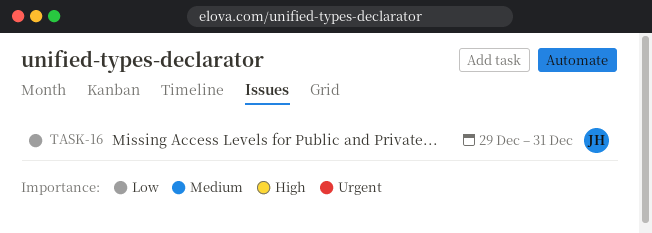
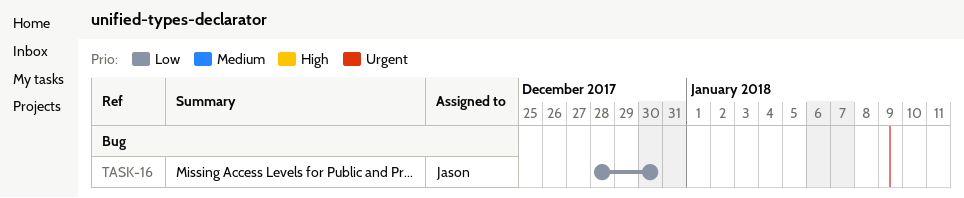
TASK-16, start: Dec 29 -> Dec 28
TASK-16, due: Dec 31 -> Dec 30

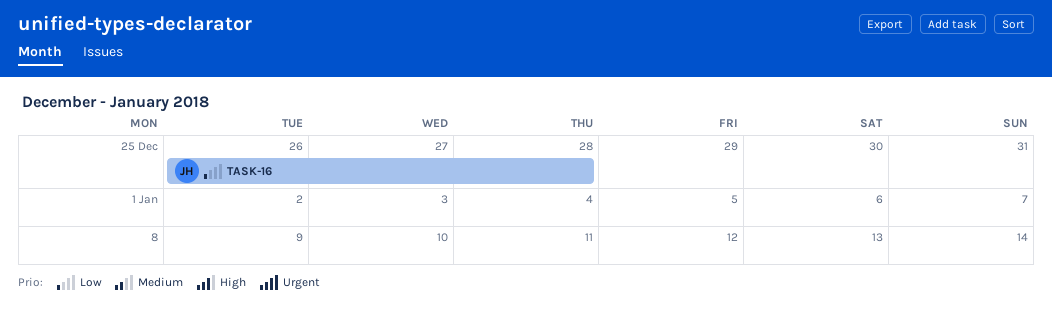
TASK-16, start: Dec 28 -> Dec 26
TASK-16, due: Dec 30 -> Dec 28

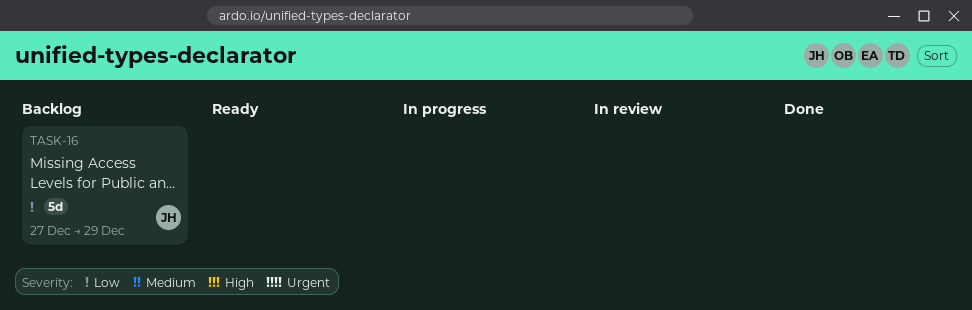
TASK-16, start: Dec 26 -> Dec 27
TASK-16, due: Dec 28 -> Dec 29

